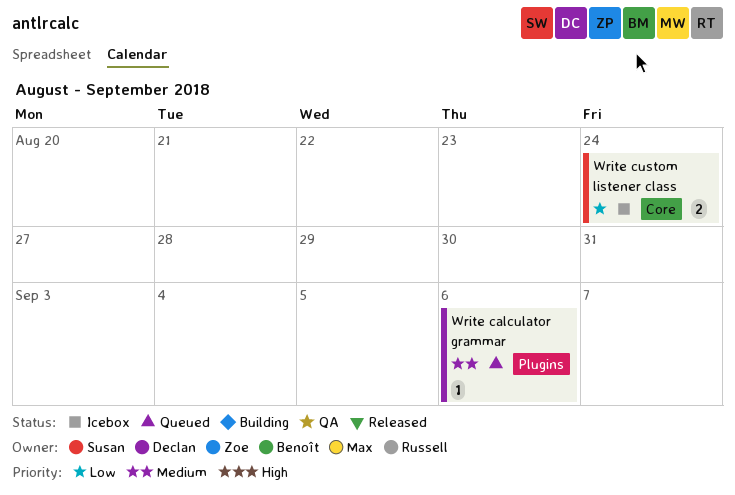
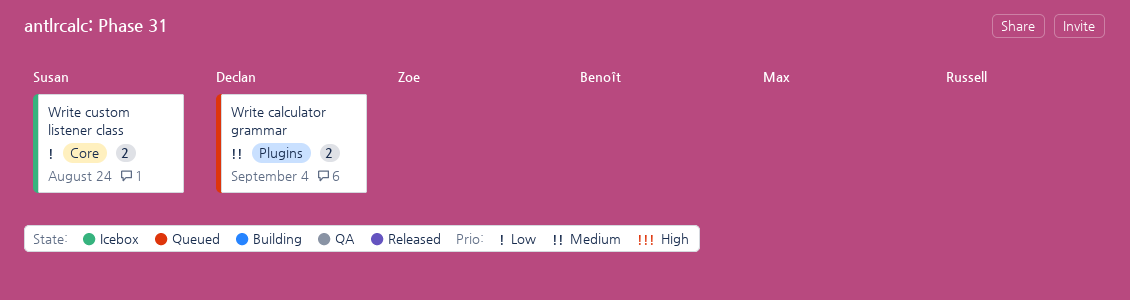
Write calculator grammar, estimate: 1 -> 2
Write calculator grammar, due: Sep 6 -> Sep 4

